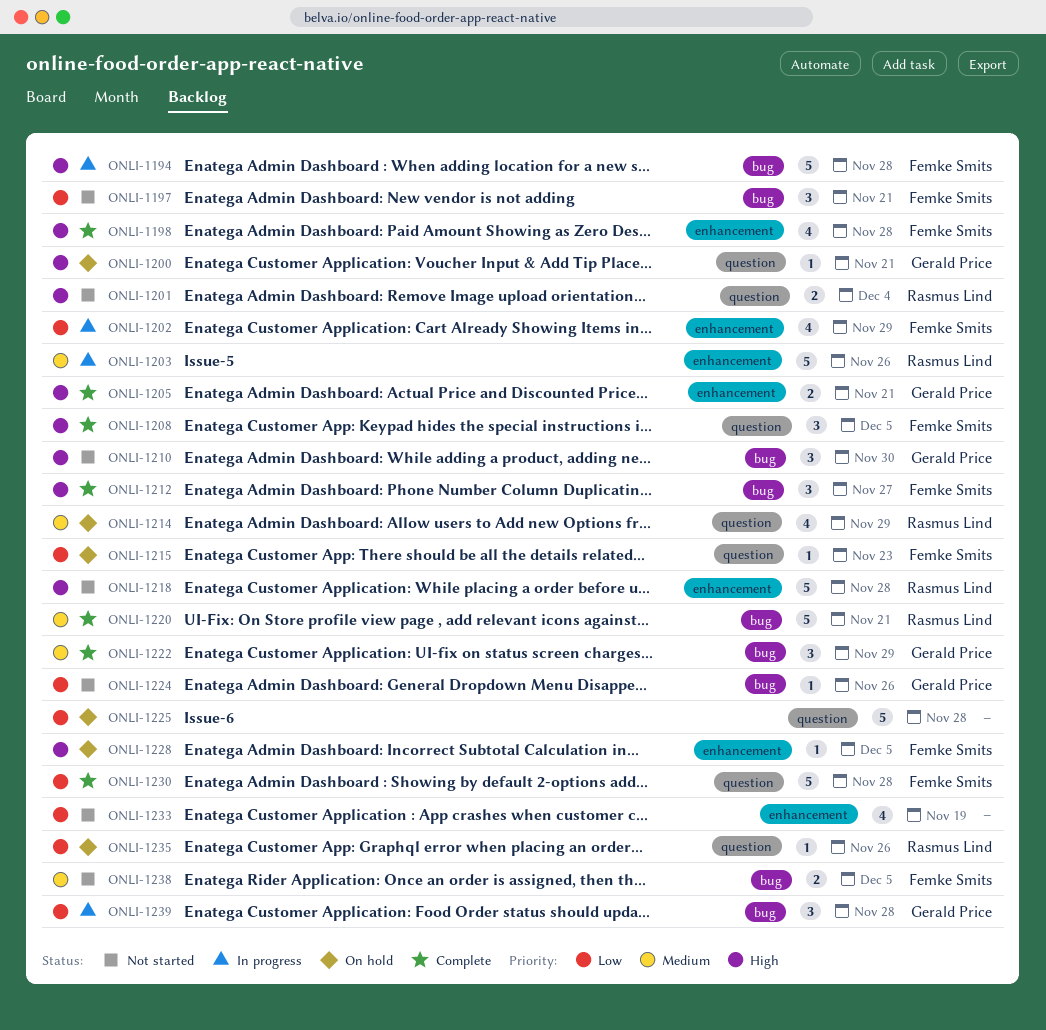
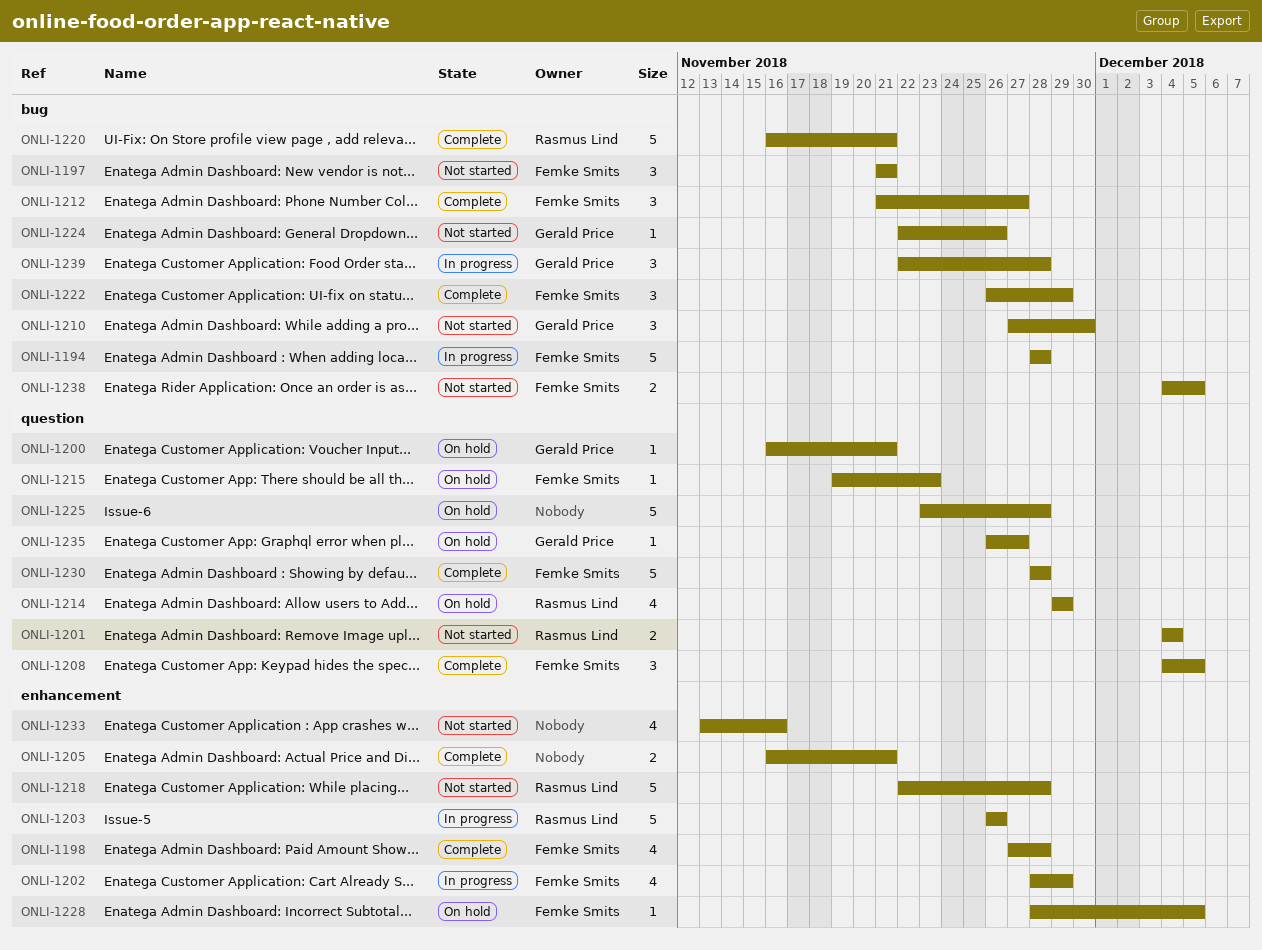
ONLI-1205, owner: Gerald Price -> none
ONLI-1222, owner: Gerald Price -> Femke Smits
ONLI-1233, due: Nov 19 -> Nov 16
ONLI-1235, owner: Rasmus Lind -> Gerald Price
ONLI-1235, due: Nov 26 -> Nov 27

